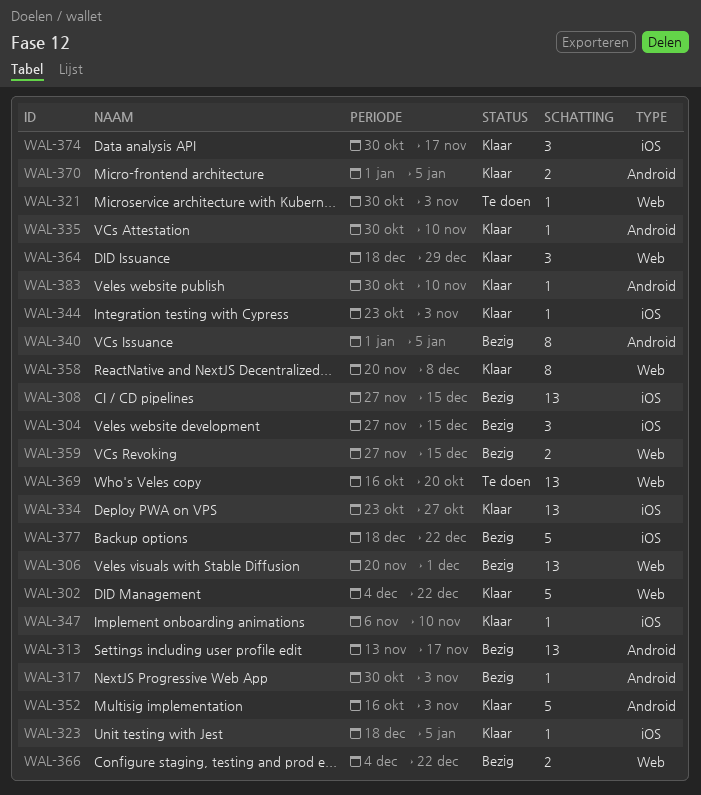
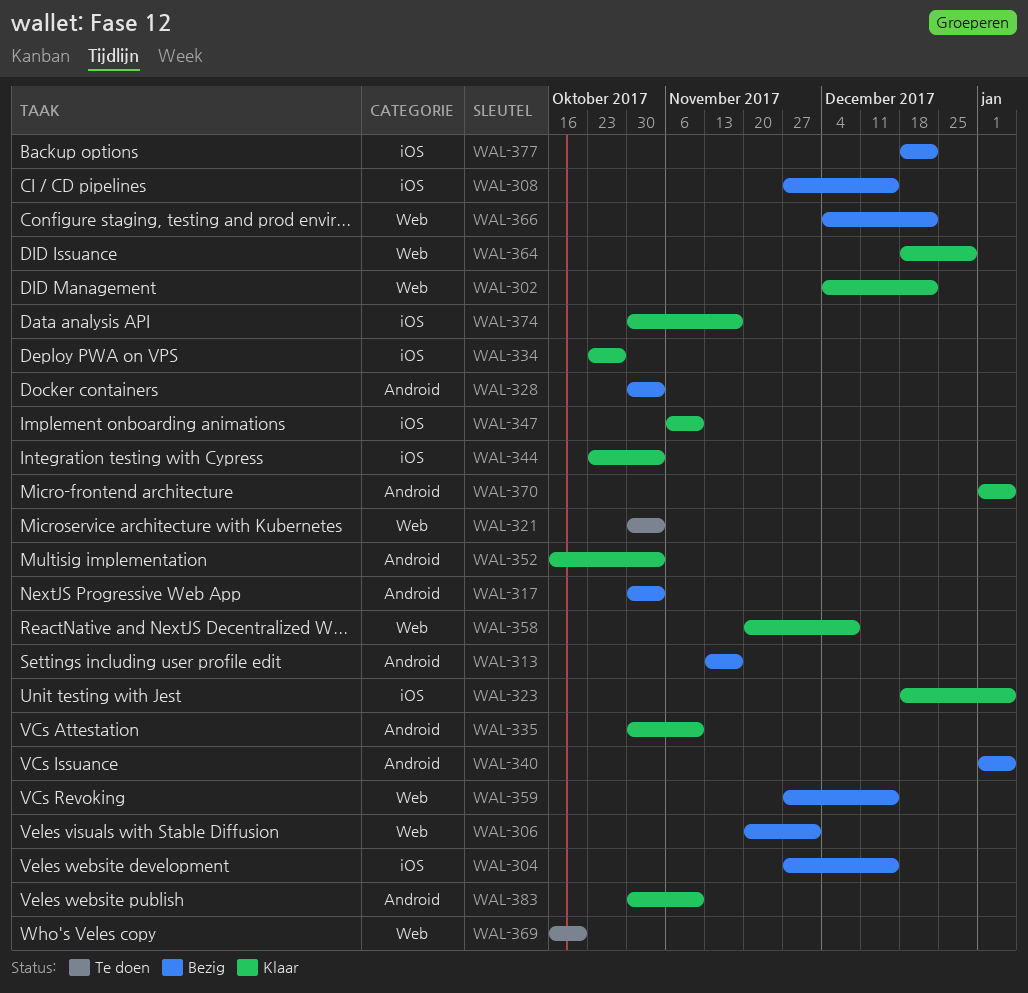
WAL-328: none -> present

